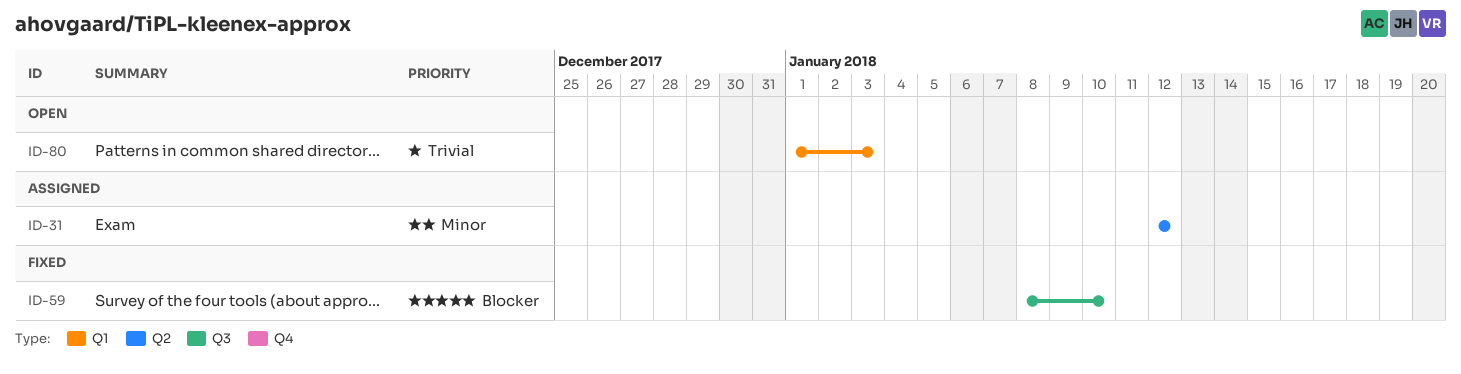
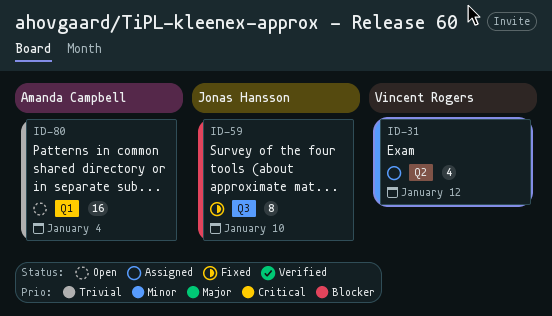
ID-80, due: Jan 3 -> Jan 4

